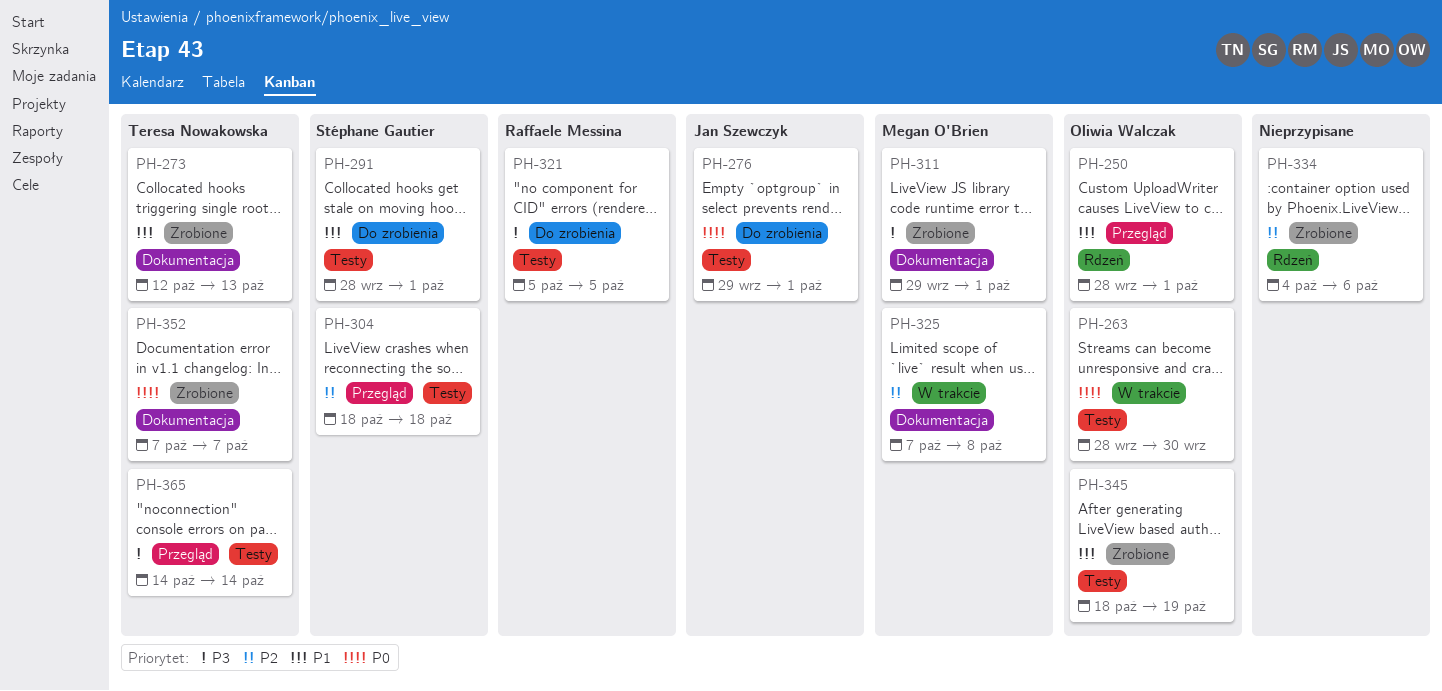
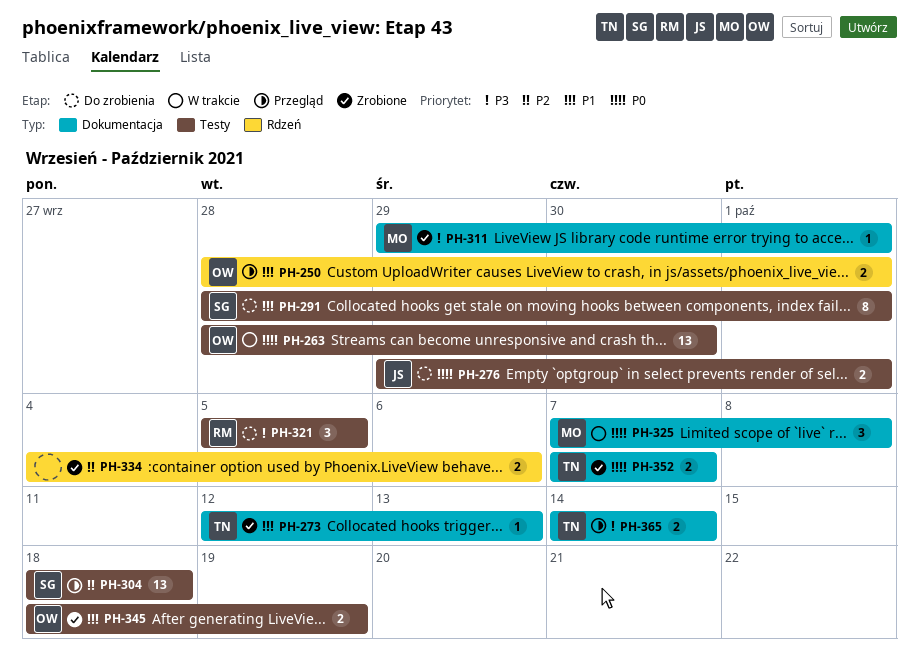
PH-325, priority: P2 -> P0
PH-365, label: Testy -> Dokumentacja

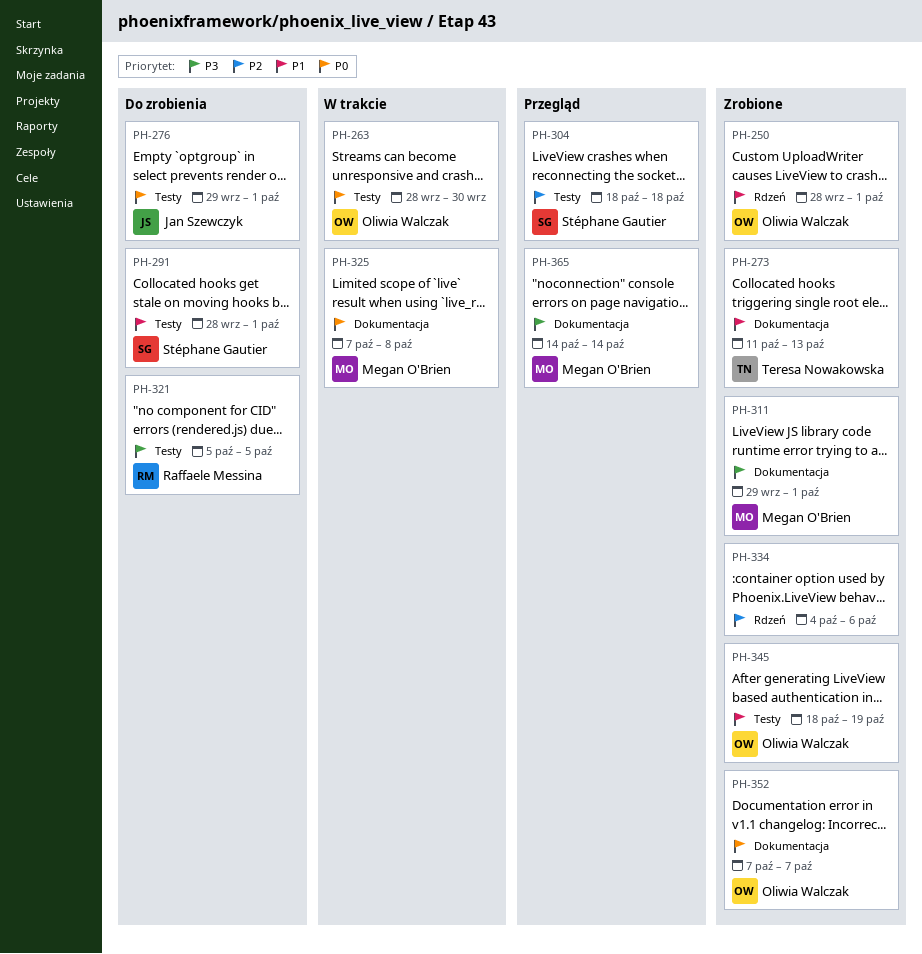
PH-250, status: Przegląd -> Zrobione
PH-273, start: Oct 12 -> Oct 11
PH-352, owner: Teresa Nowakowska -> Oliwia Walczak
PH-365, owner: Teresa Nowakowska -> Megan O'Brien

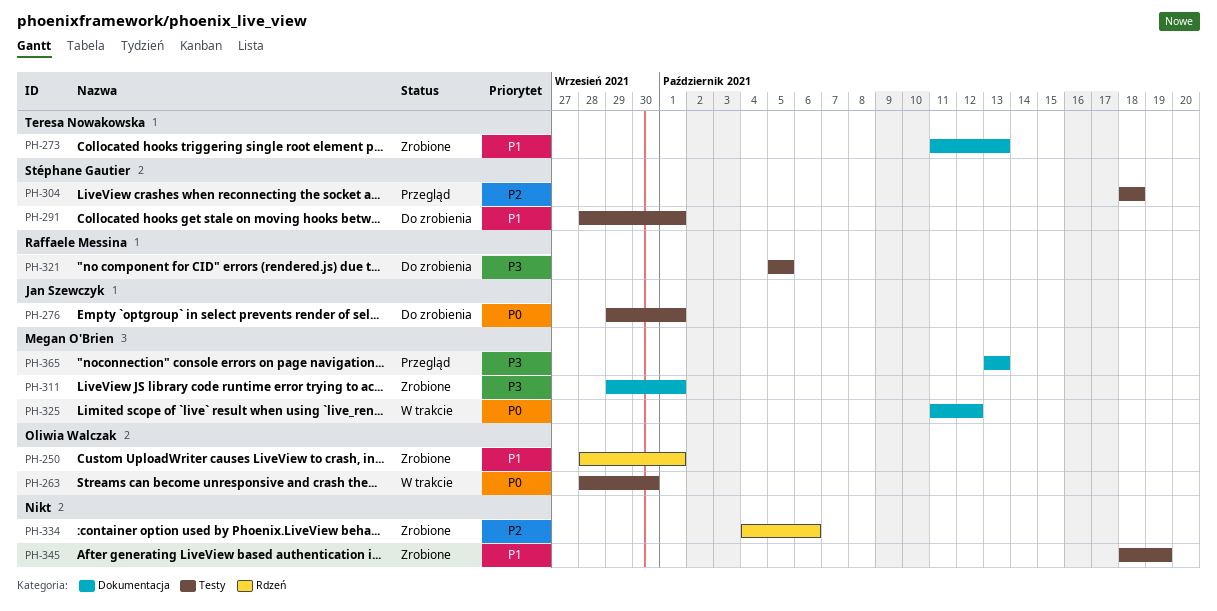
PH-325, start: Oct 7 -> Oct 11
PH-325, due: Oct 8 -> Oct 12
PH-345, owner: Oliwia Walczak -> none
PH-352: present -> none
PH-365, start: Oct 14 -> Oct 13
PH-365, due: Oct 14 -> Oct 13

